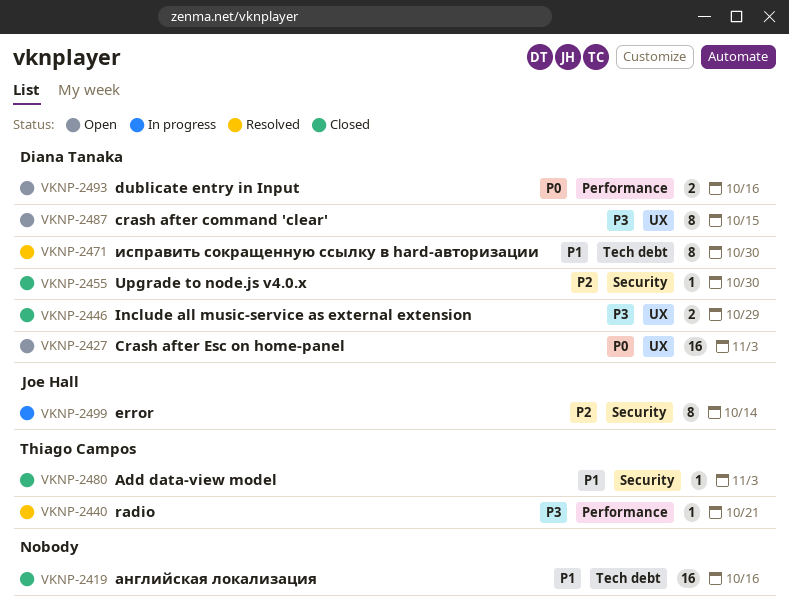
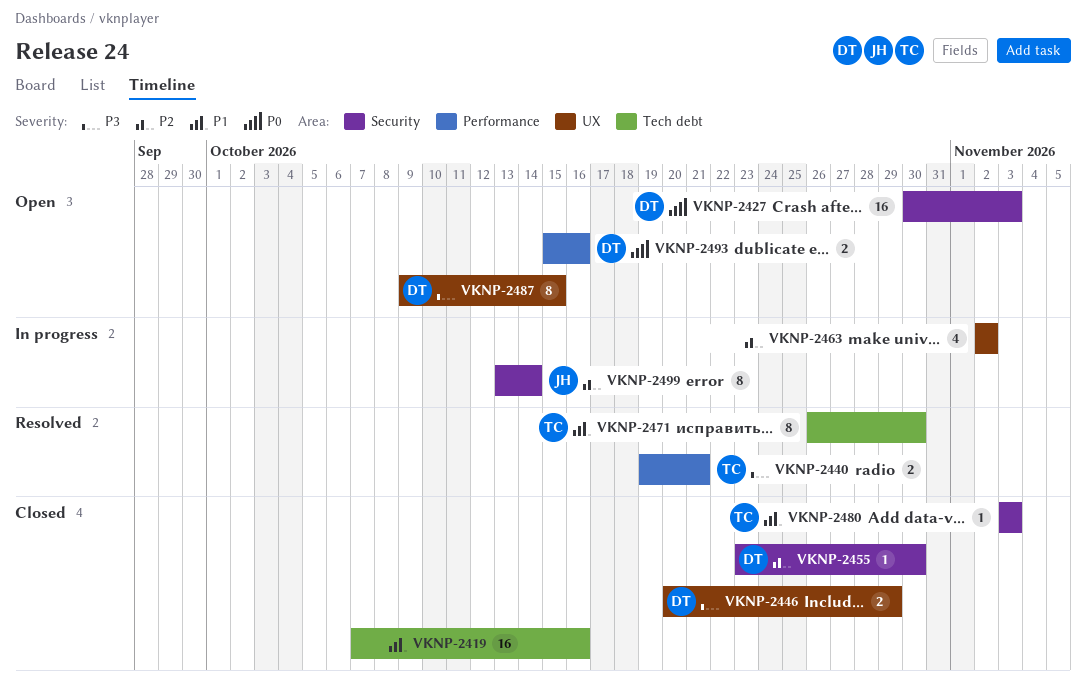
VKNP-2427, label: UX -> Security
VKNP-2440, estimate: 1 -> 2
VKNP-2463: none -> present
VKNP-2471, owner: Diana Tanaka -> Thiago Campos

